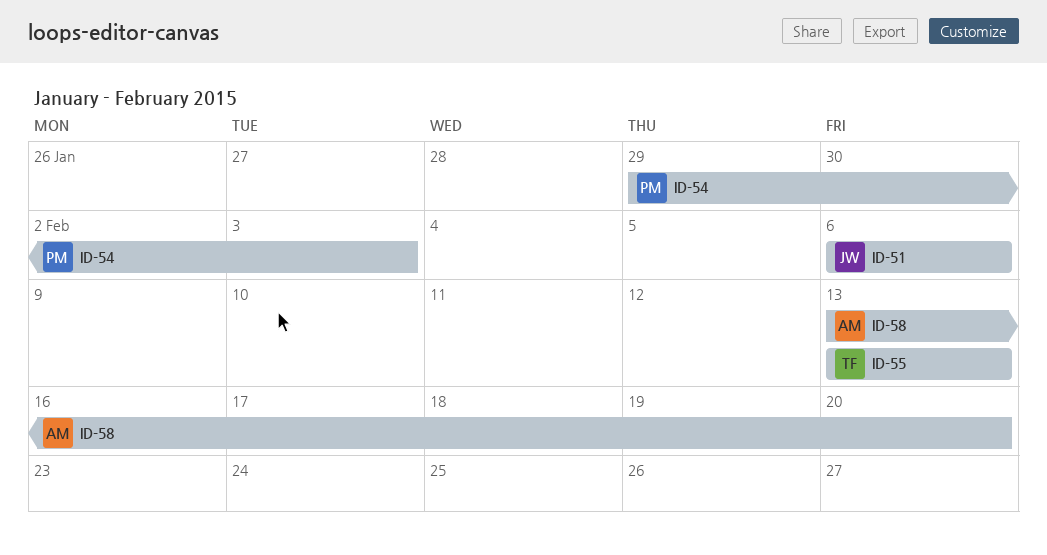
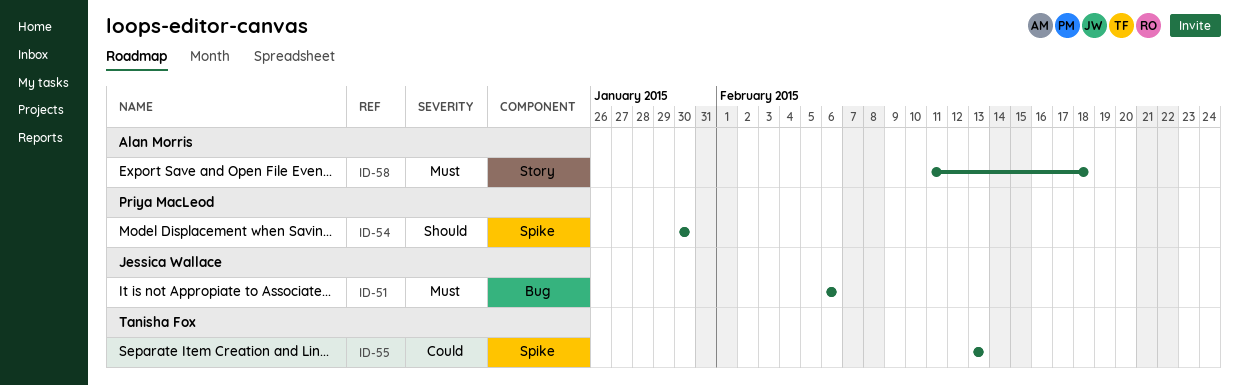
ID-54, start: Jan 29 -> Jan 30
ID-54, due: Feb 3 -> Jan 30
ID-58, start: Feb 13 -> Feb 11
ID-58, due: Feb 20 -> Feb 18

